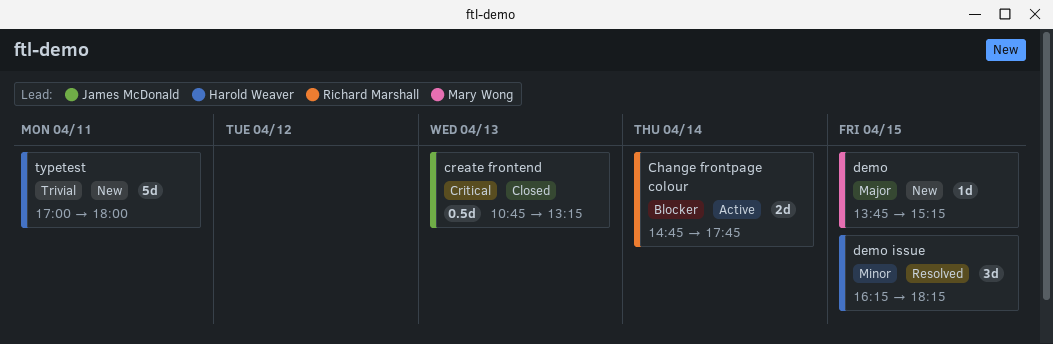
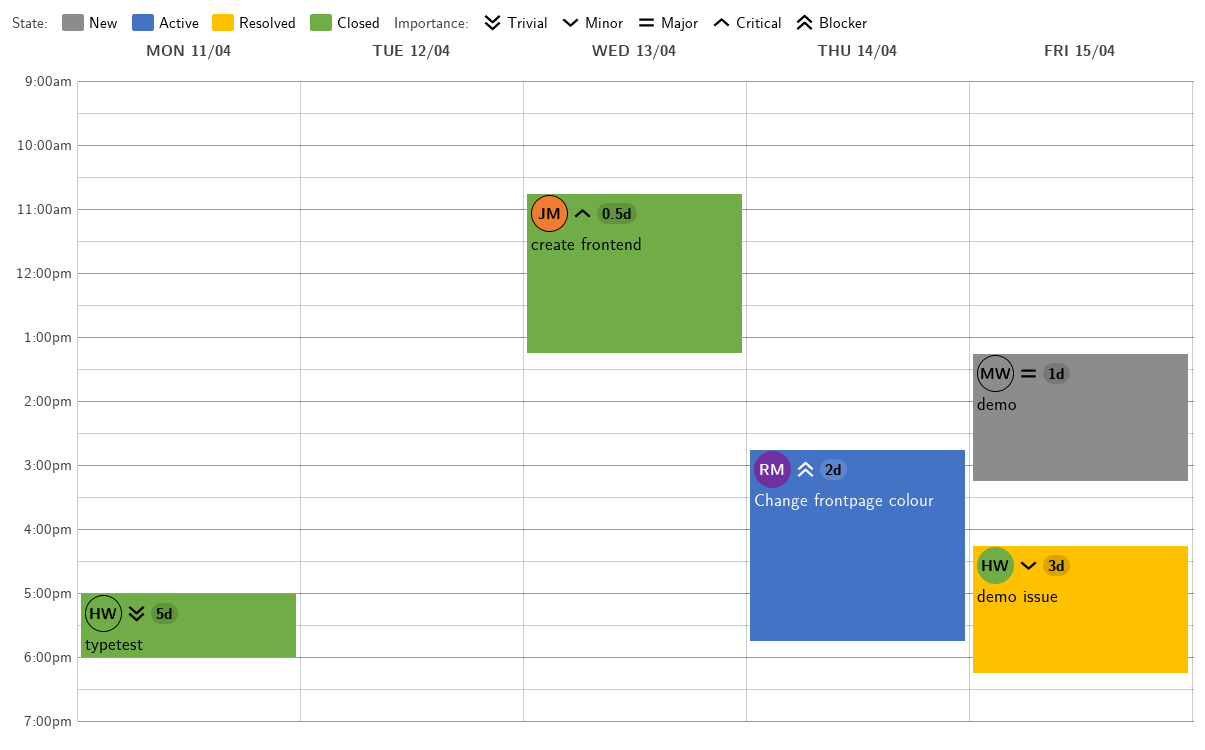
demo, begins: 13:45 -> 13:15
typetest, status: New -> Closed

